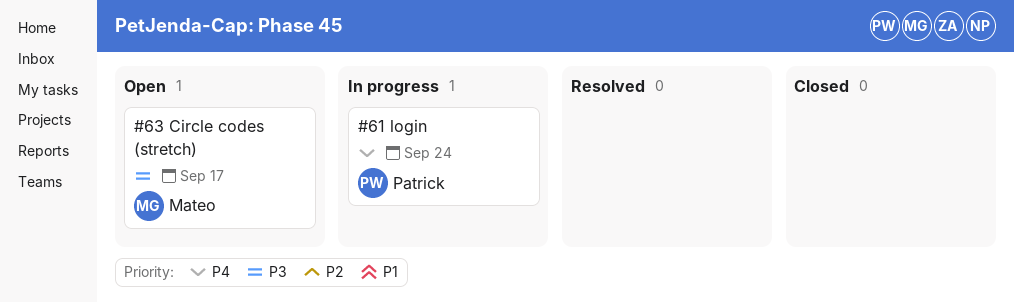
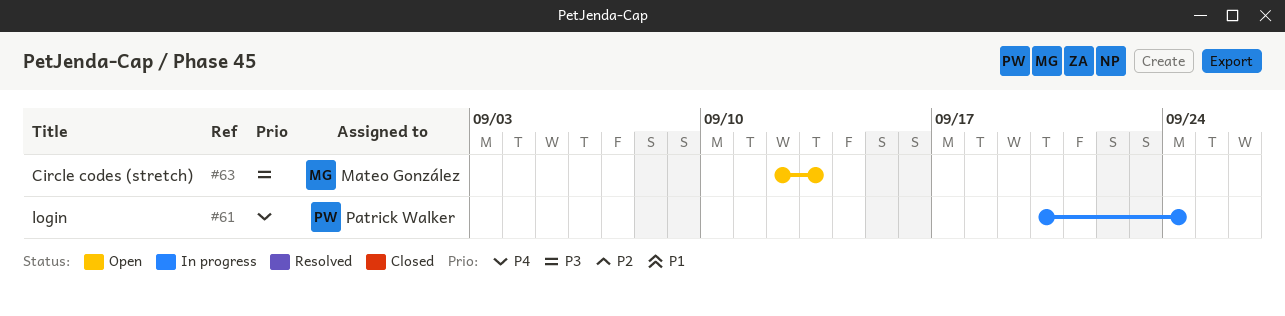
#63, due: Sep 17 -> Sep 13

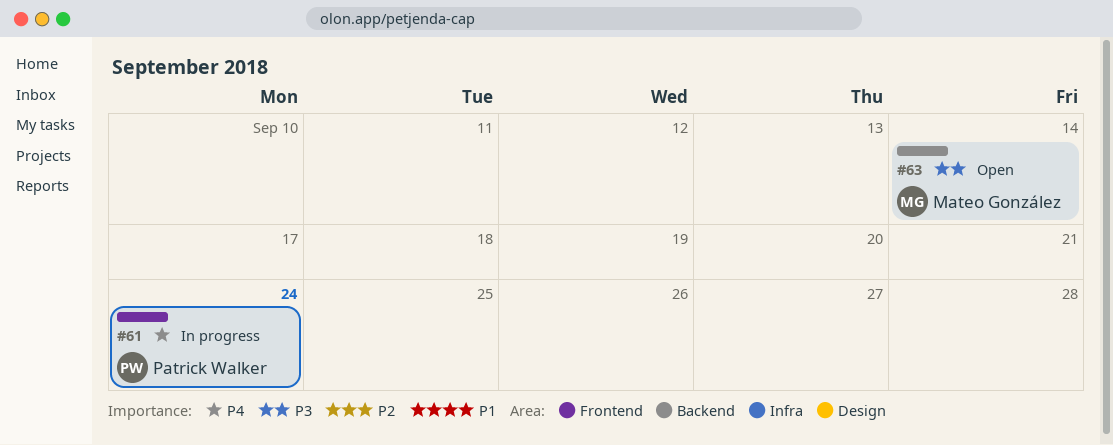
#63, due: Sep 13 -> Sep 14

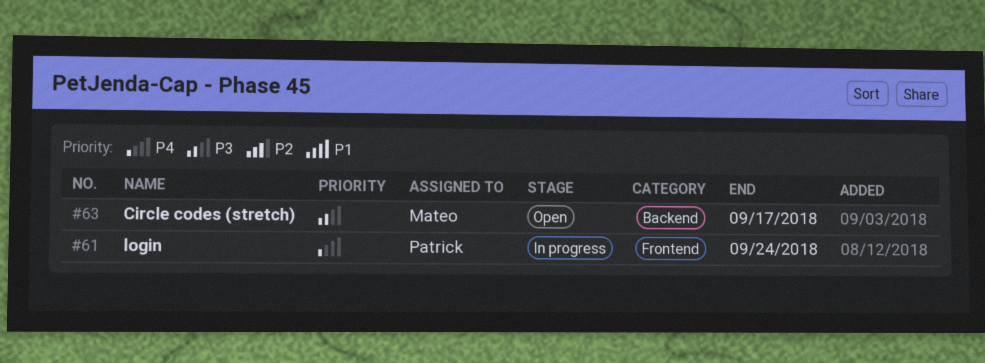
#63, due: Sep 14 -> Sep 17

